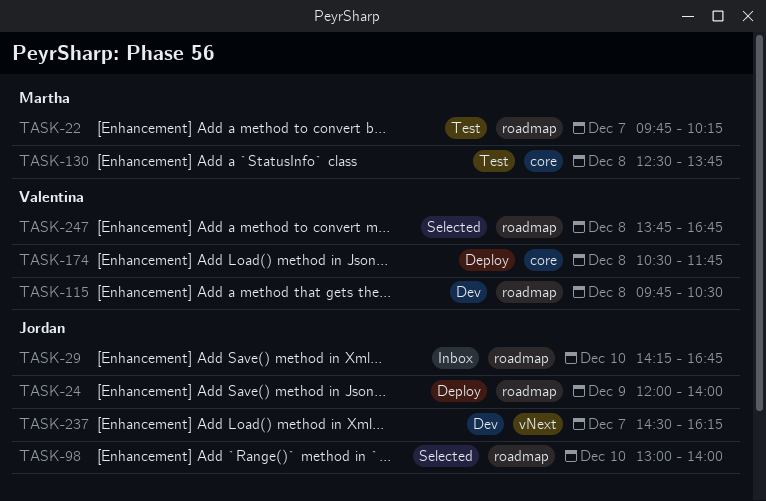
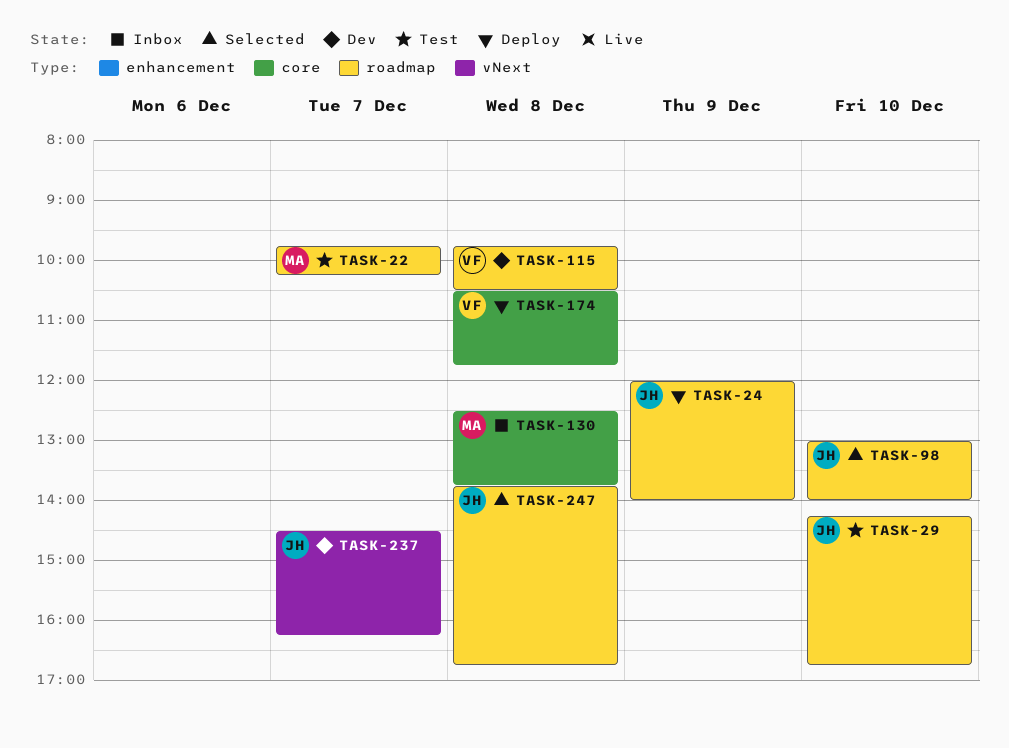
TASK-29, status: Inbox -> Test
TASK-130, status: Test -> Inbox
TASK-247, owner: Valentina -> Jordan

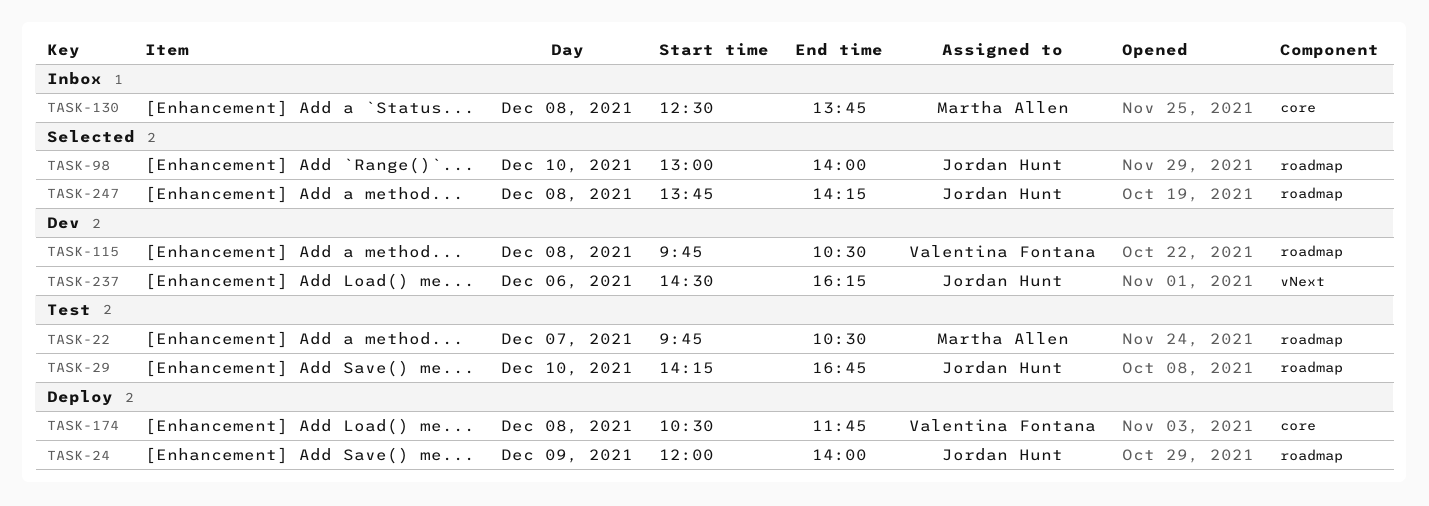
TASK-22, ends: 10:15 -> 10:30
TASK-237, day: Dec 7 -> Dec 6
TASK-247, ends: 16:45 -> 14:15

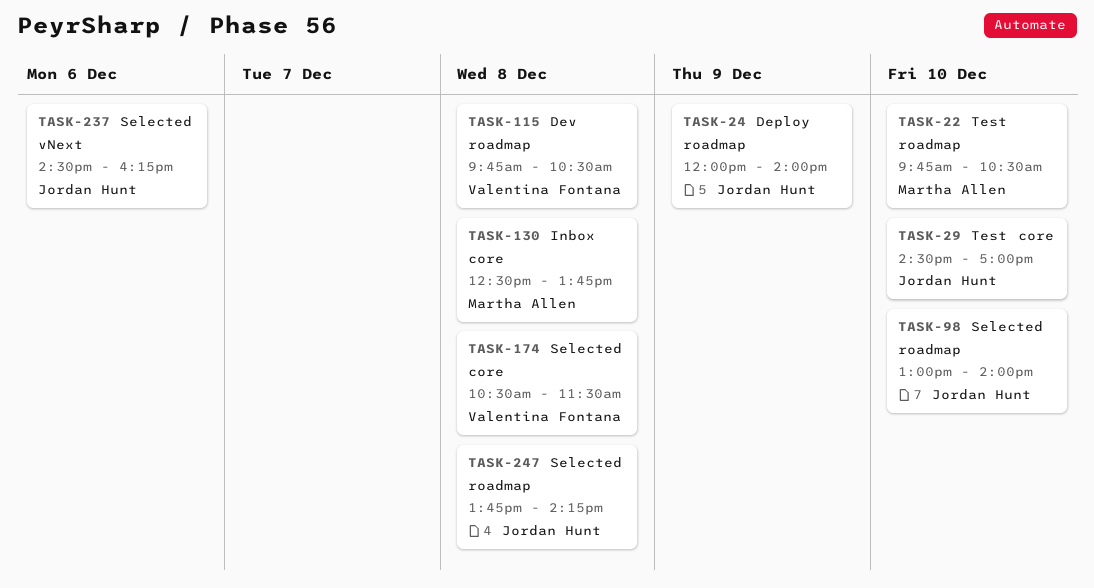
TASK-22, day: Dec 7 -> Dec 10
TASK-29, label: roadmap -> core
TASK-29, begins: 14:15 -> 14:30
TASK-29, ends: 16:45 -> 17:00
TASK-174, status: Deploy -> Selected
TASK-174, ends: 11:45 -> 11:30
TASK-237, status: Dev -> Selected

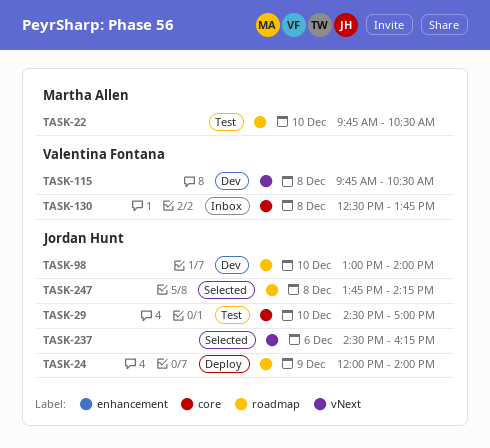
TASK-98, status: Selected -> Dev
TASK-115, label: roadmap -> vNext
TASK-130, owner: Martha Allen -> Valentina Fontana
TASK-174: present -> none

